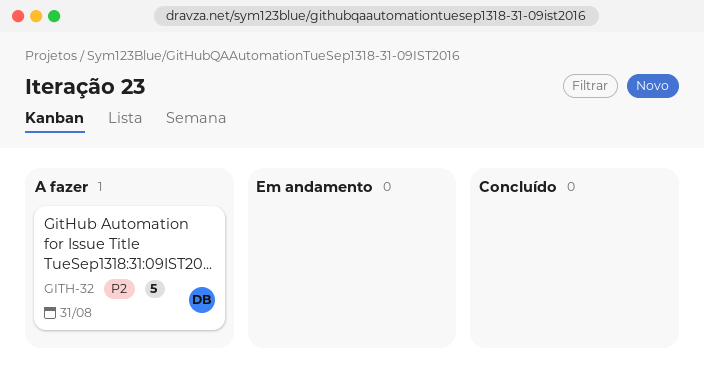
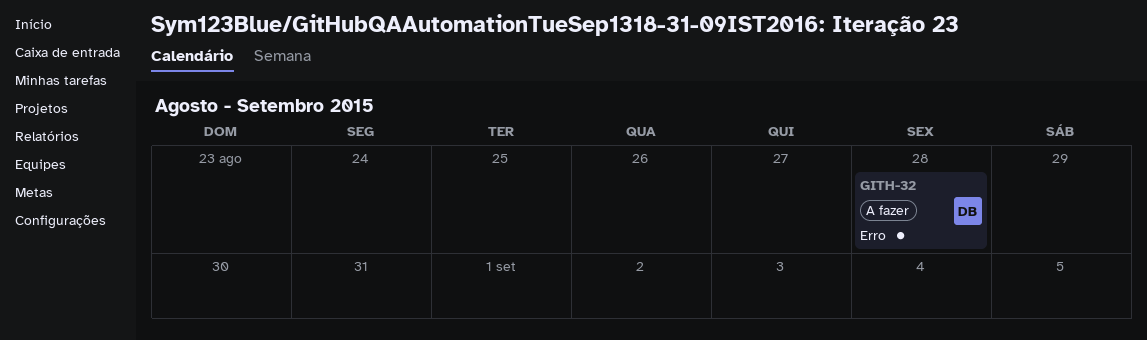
GITH-32, estimate: 5 -> 1
GITH-32, due: Aug 31 -> Aug 28

